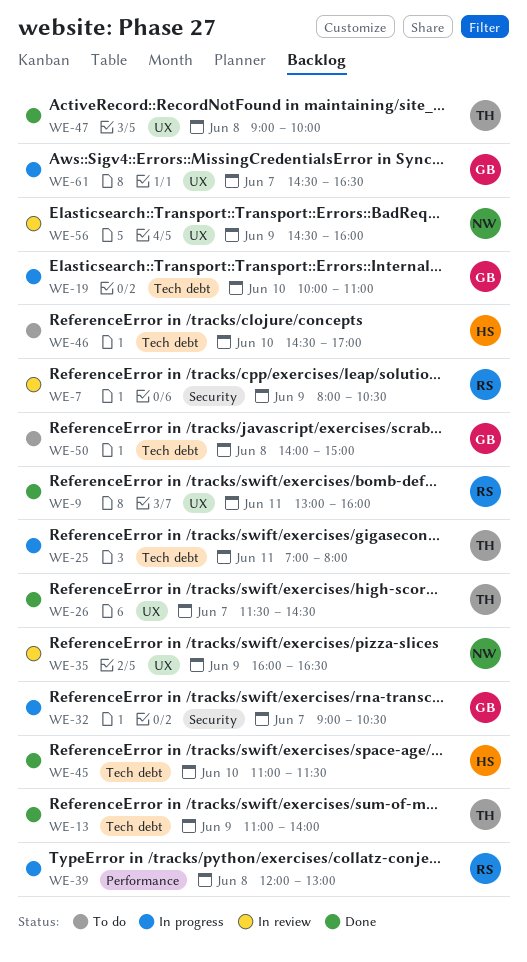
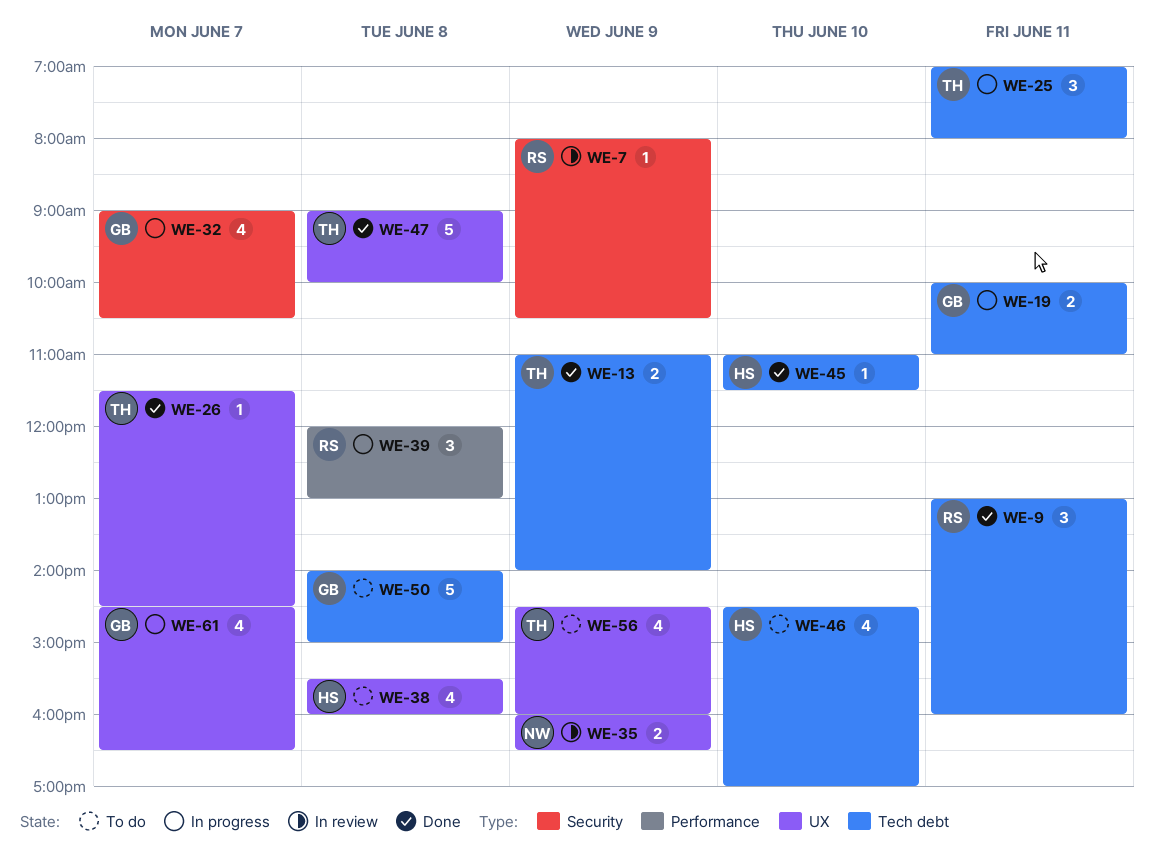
WE-9, label: UX -> Tech debt
WE-19, day: Jun 10 -> Jun 11
WE-38: none -> present
WE-56, status: In review -> To do
WE-56, owner: NW -> TH

